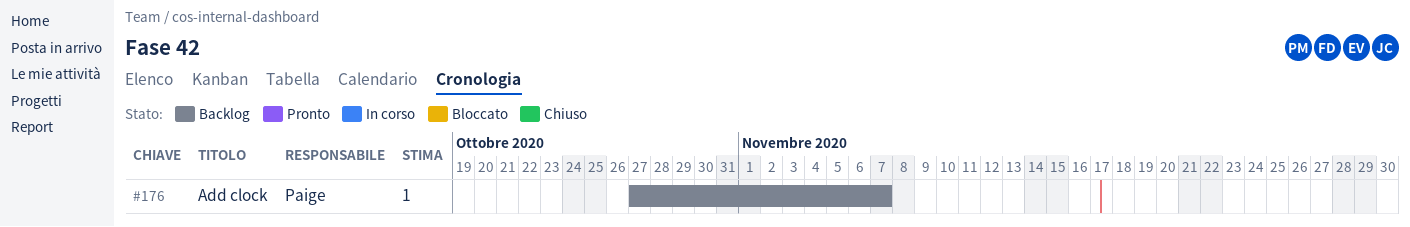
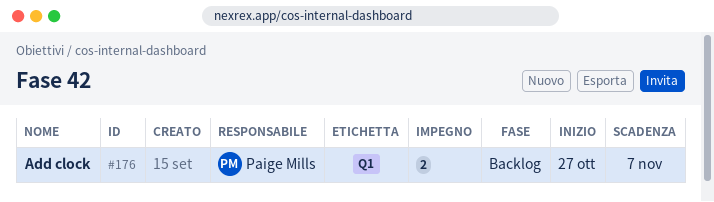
#176, estimate: 1 -> 2

